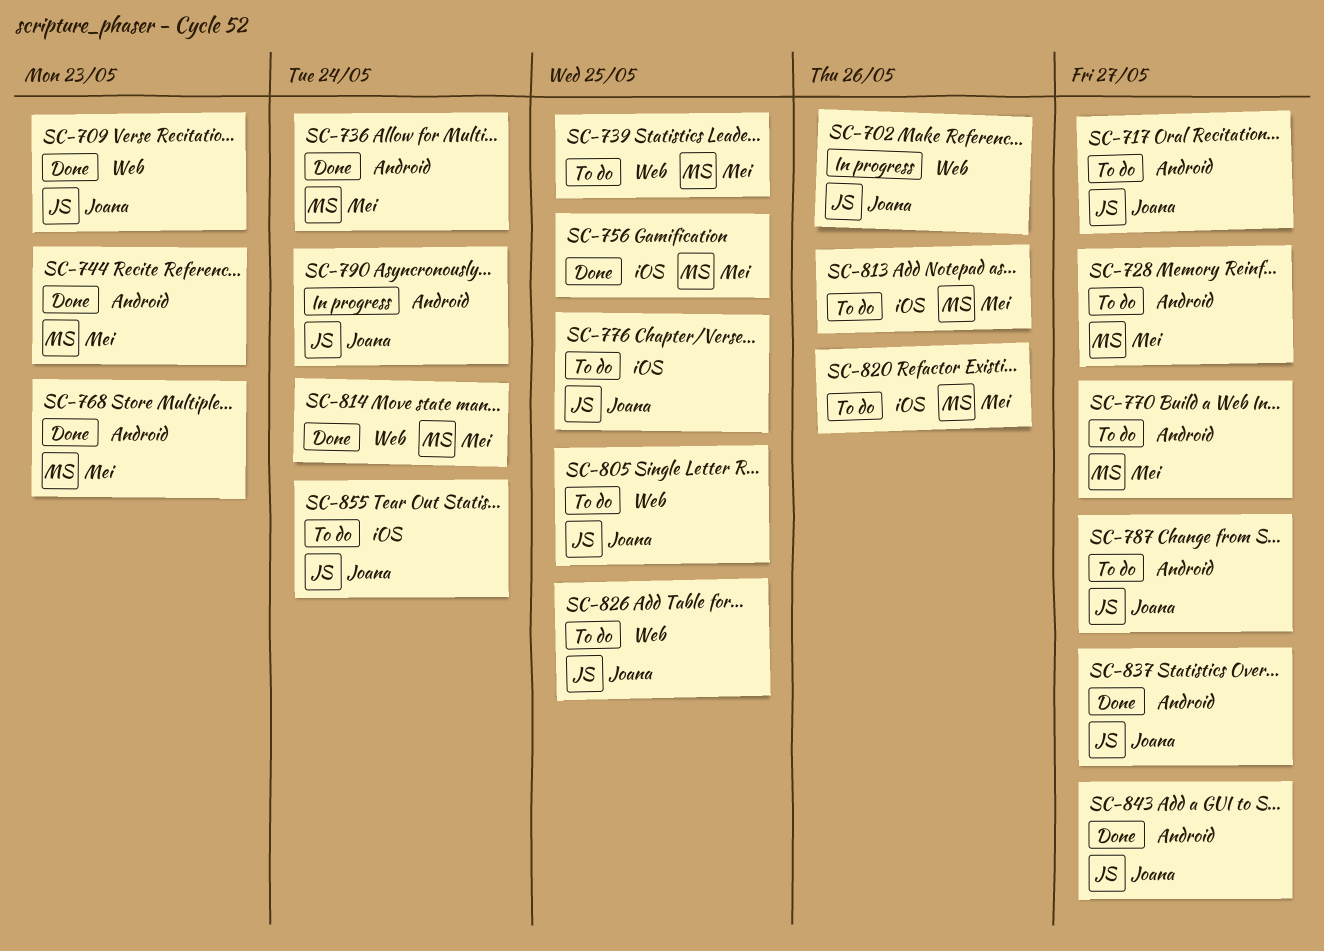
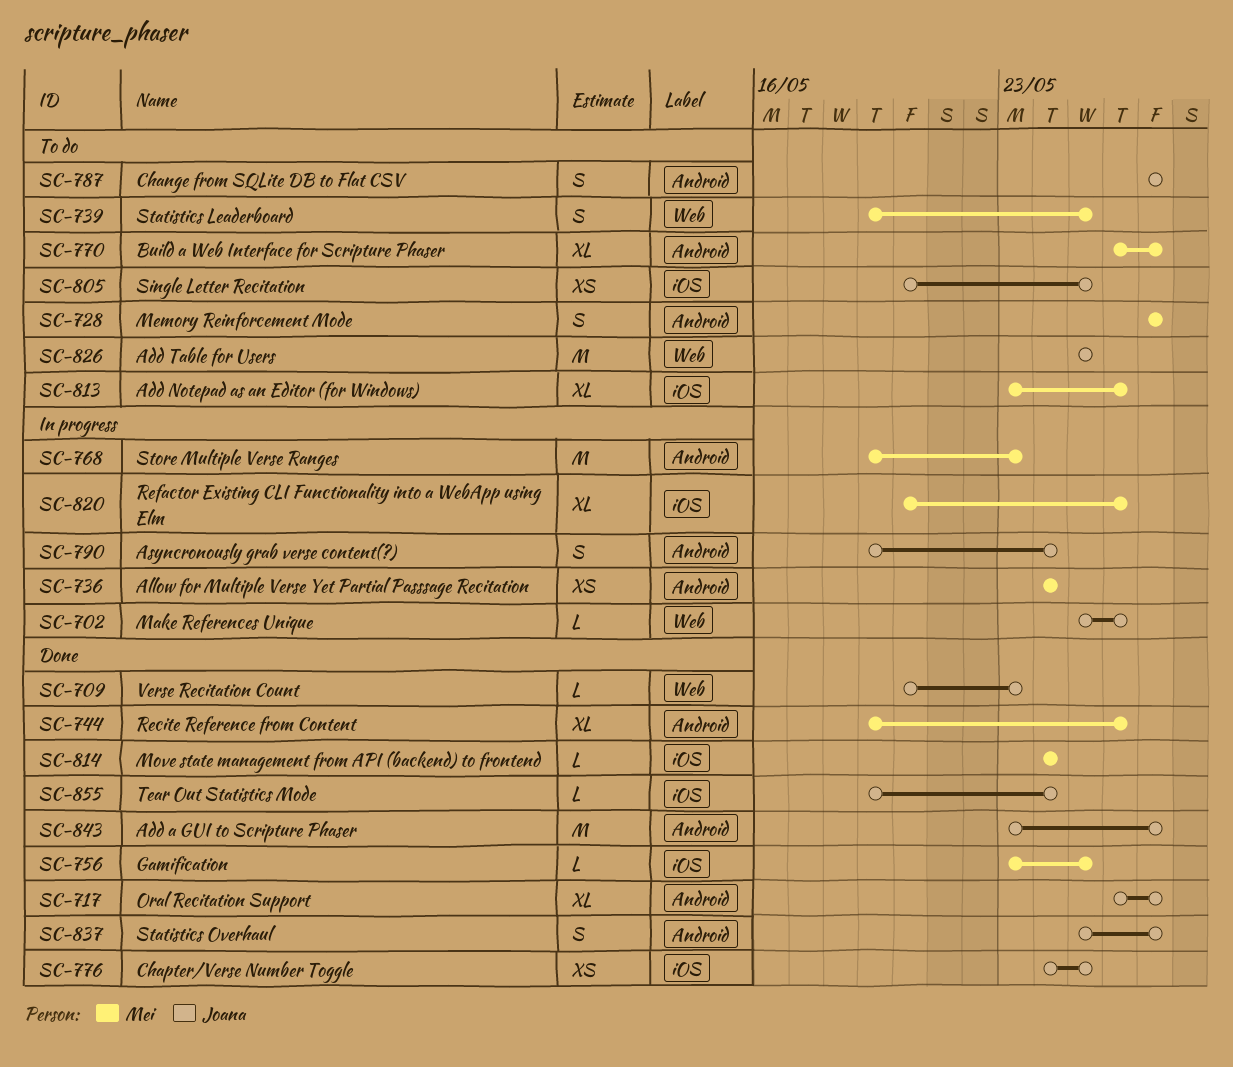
SC-717, status: To do -> Done
SC-736, status: Done -> In progress
SC-744, due: May 23 -> May 26
SC-768, status: Done -> In progress
SC-776, status: To do -> Done
SC-805, label: Web -> iOS
SC-814, label: Web -> iOS
SC-820, status: To do -> In progress
SC-855, status: To do -> Done

